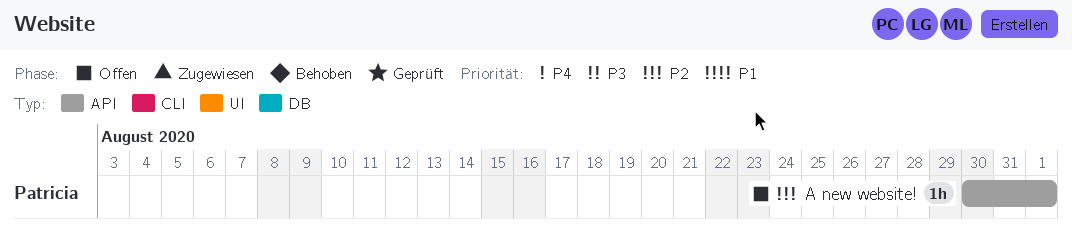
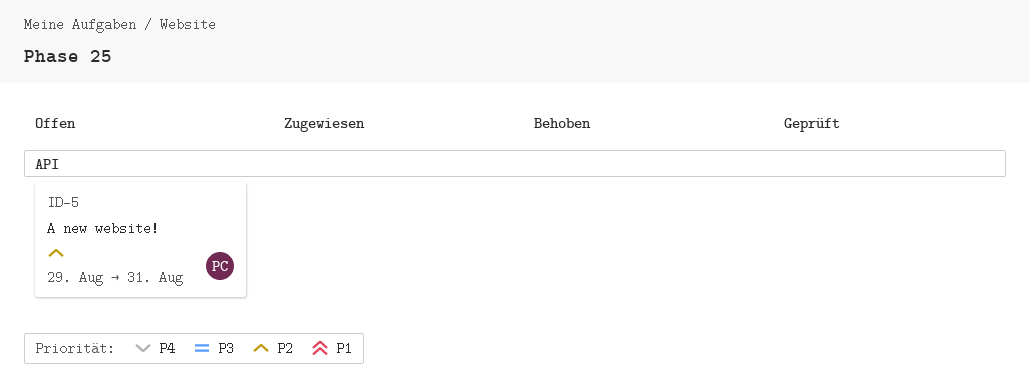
A new website!, start: Aug 30 -> Aug 29
A new website!, due: Sep 1 -> Aug 31

